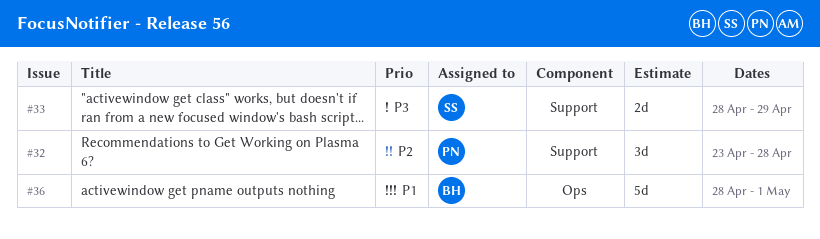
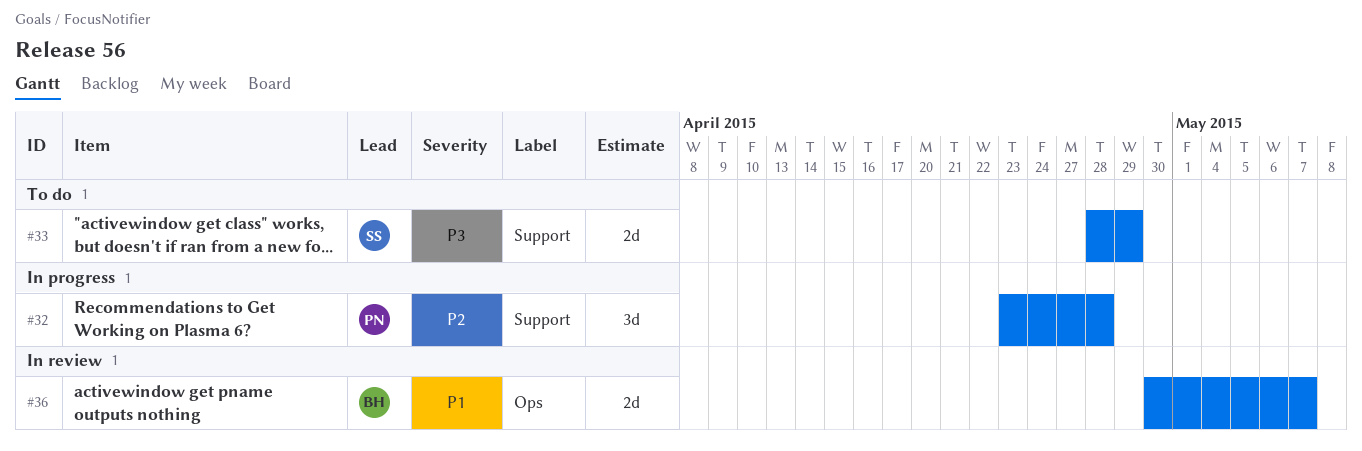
#36, estimate: 5d -> 2d
#36, start: Apr 28 -> Apr 30
#36, due: May 1 -> May 7

